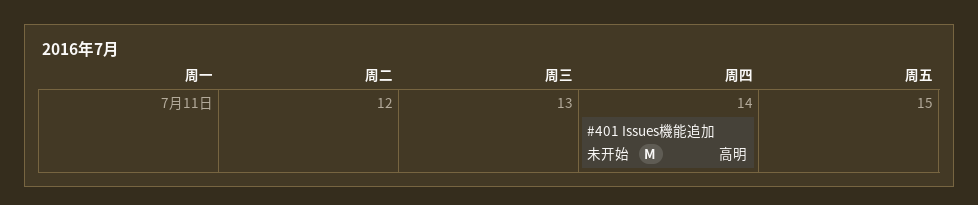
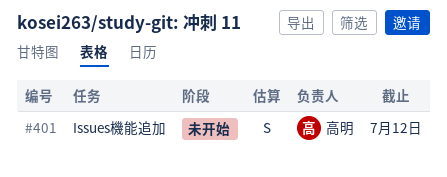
#401, estimate: M -> S
#401, due: Jul 14 -> Jul 12

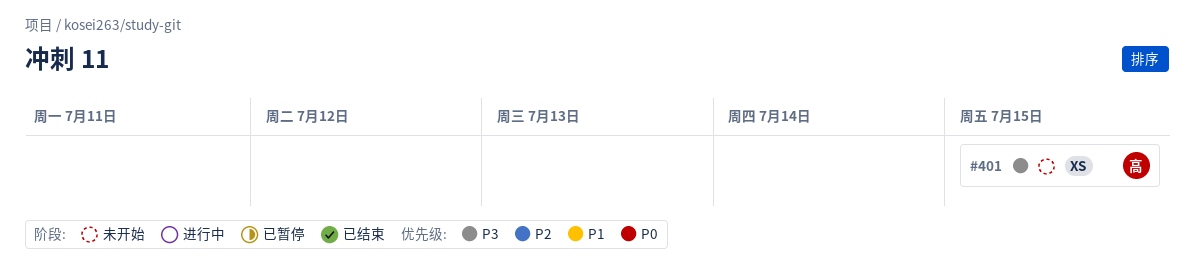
#401, estimate: S -> XS
#401, due: Jul 12 -> Jul 15

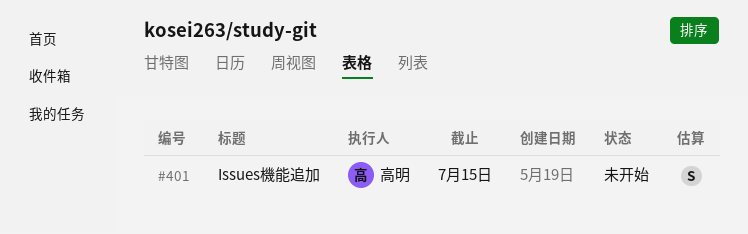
#401, estimate: XS -> S

